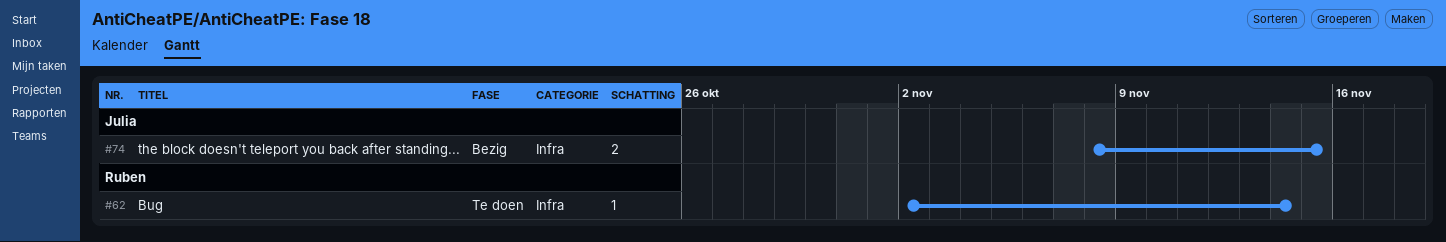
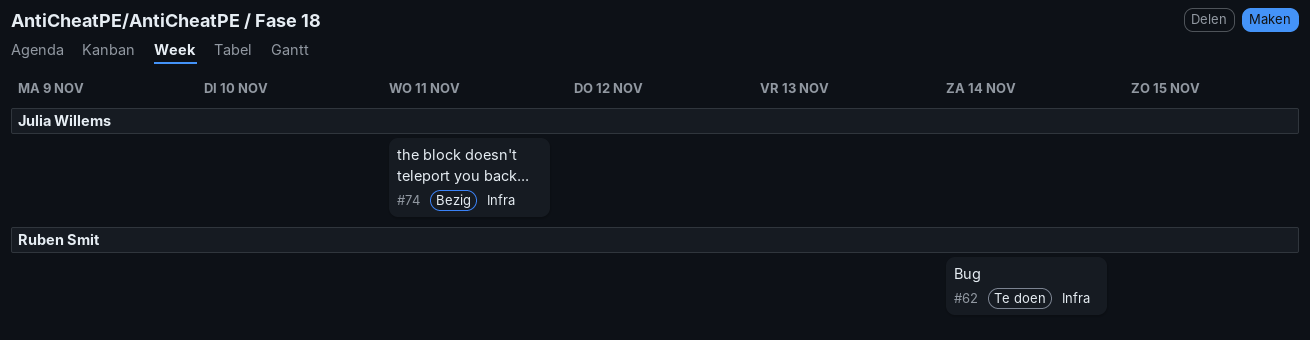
#74, due: Nov 15 -> Nov 11

